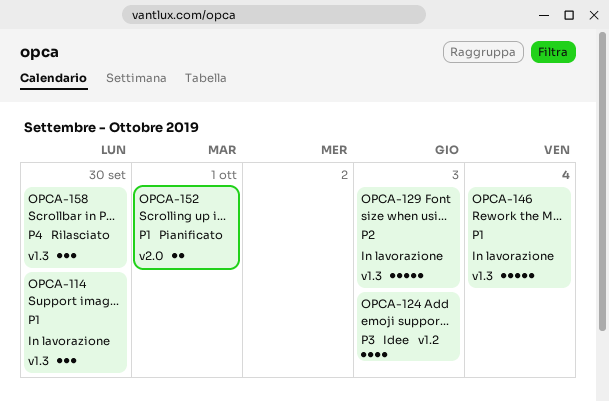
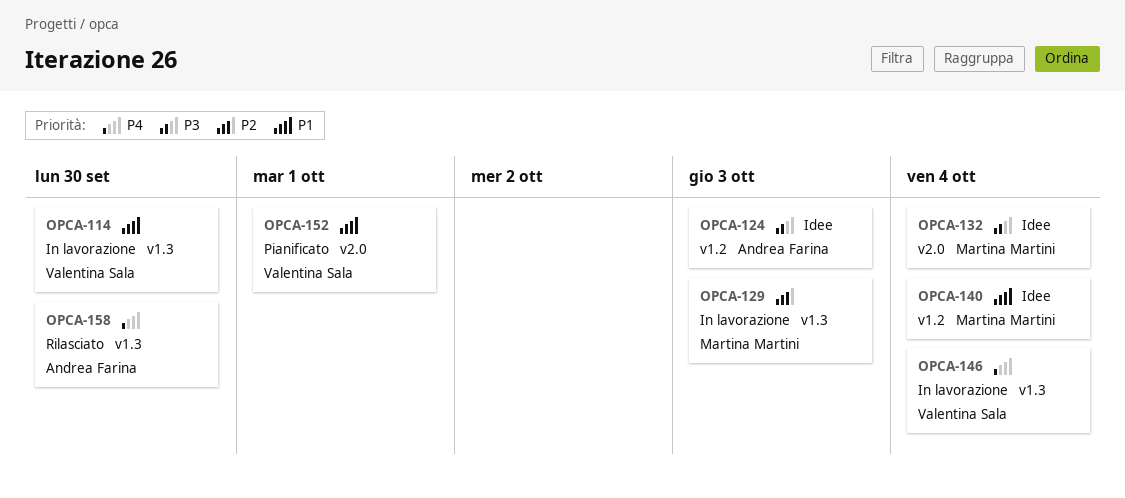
OPCA-132: none -> present
OPCA-140: none -> present
OPCA-146, priority: P1 -> P4

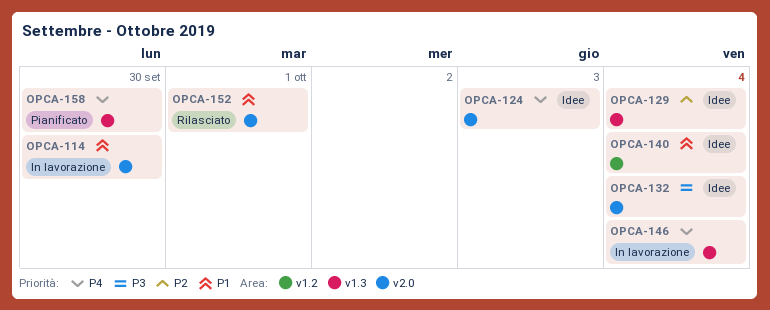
OPCA-114, label: v1.3 -> v2.0
OPCA-124, priority: P3 -> P4
OPCA-124, label: v1.2 -> v2.0
OPCA-129, status: In lavorazione -> Idee
OPCA-129, due: Oct 3 -> Oct 4
OPCA-152, status: Pianificato -> Rilasciato
OPCA-158, status: Rilasciato -> Pianificato

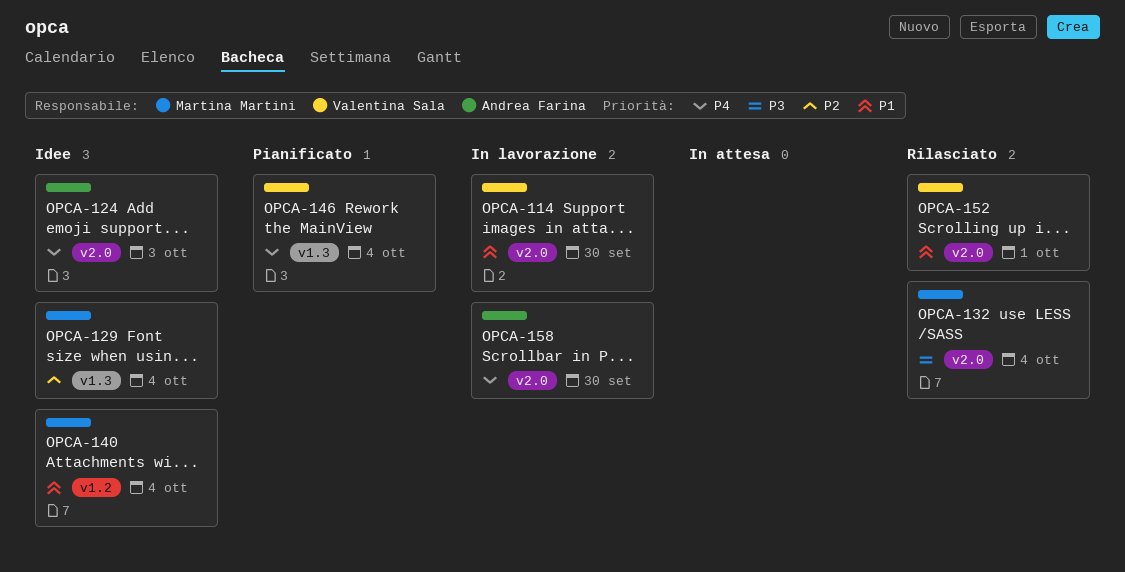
OPCA-132, status: Idee -> Rilasciato
OPCA-146, status: In lavorazione -> Pianificato
OPCA-158, status: Pianificato -> In lavorazione
OPCA-158, label: v1.3 -> v2.0

